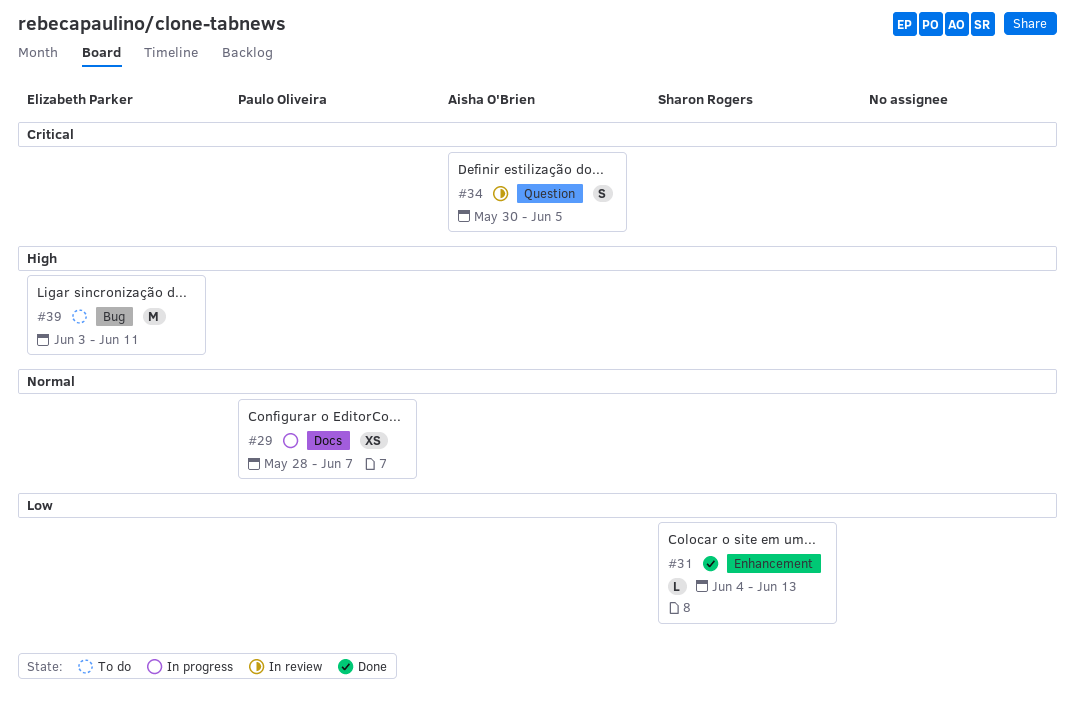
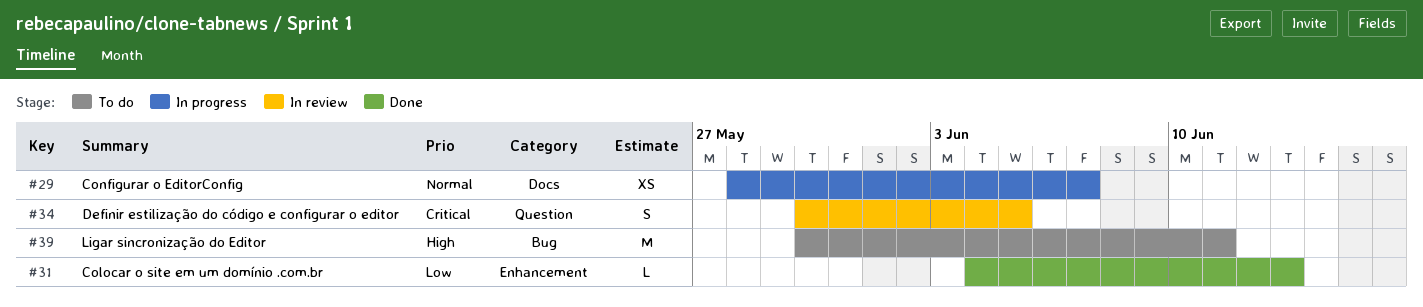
#39, start: Jun 3 -> May 30

